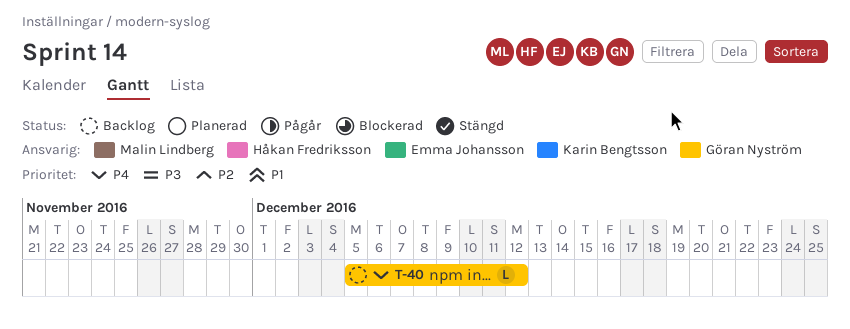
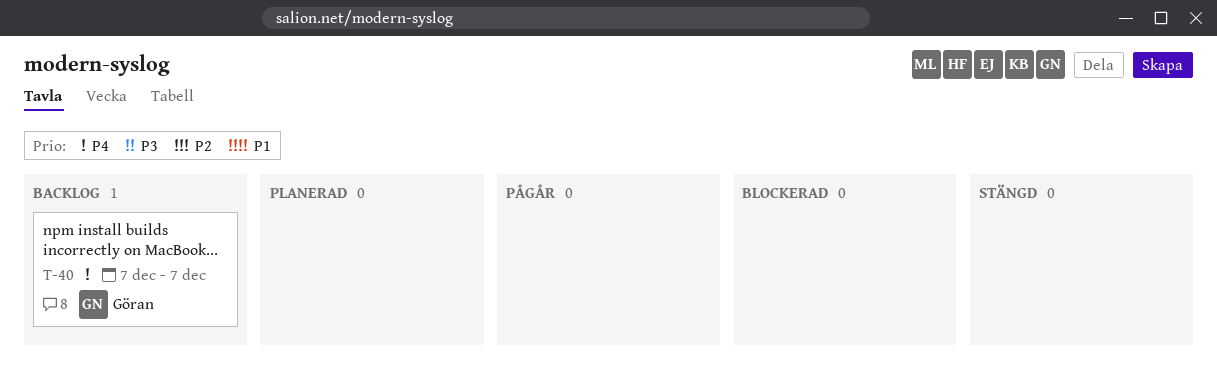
T-40, start: Dec 5 -> Dec 7
T-40, due: Dec 12 -> Dec 7

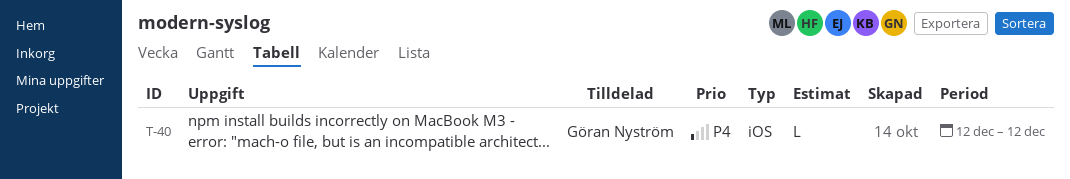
T-40, start: Dec 7 -> Dec 12
T-40, due: Dec 7 -> Dec 12

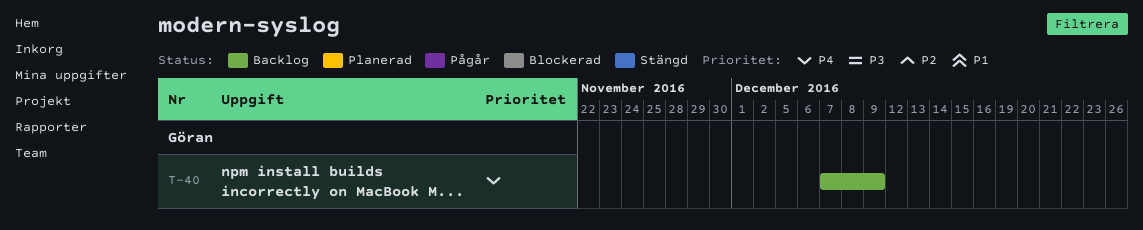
T-40, start: Dec 12 -> Dec 7
T-40, due: Dec 12 -> Dec 9

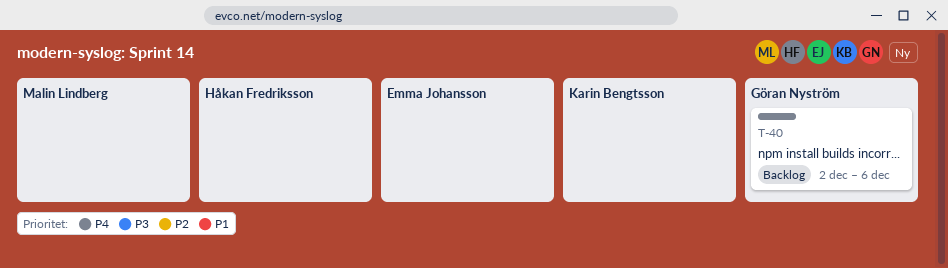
T-40, start: Dec 7 -> Dec 2
T-40, due: Dec 9 -> Dec 6

